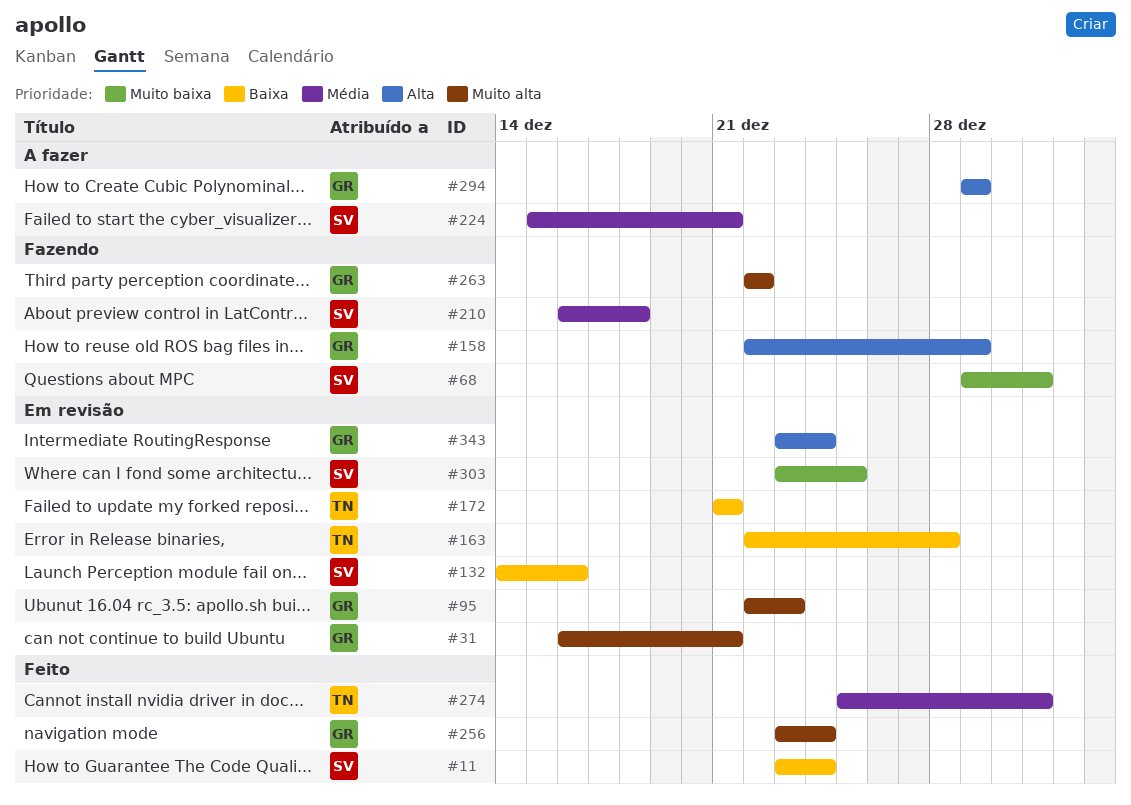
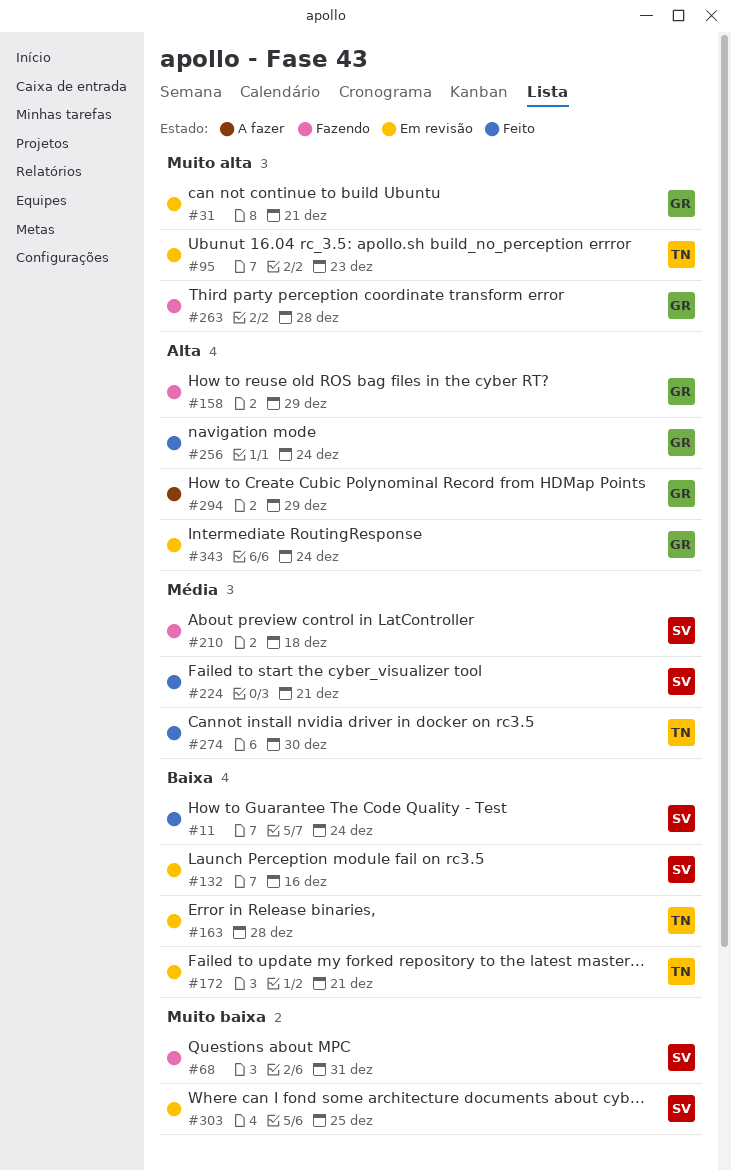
#95, owner: GR -> TN
#224, status: A fazer -> Feito
#256, priority: Muito alta -> Alta
#263, due: Dec 22 -> Dec 28
#274, due: Dec 31 -> Dec 30

